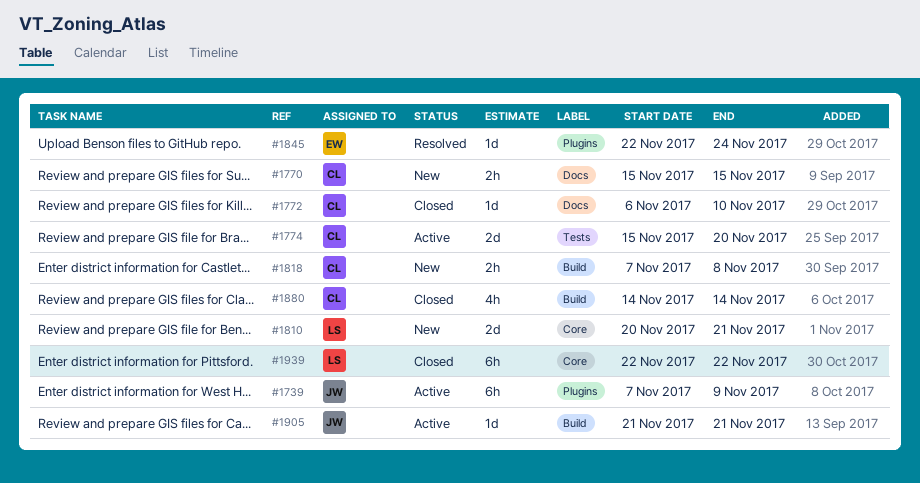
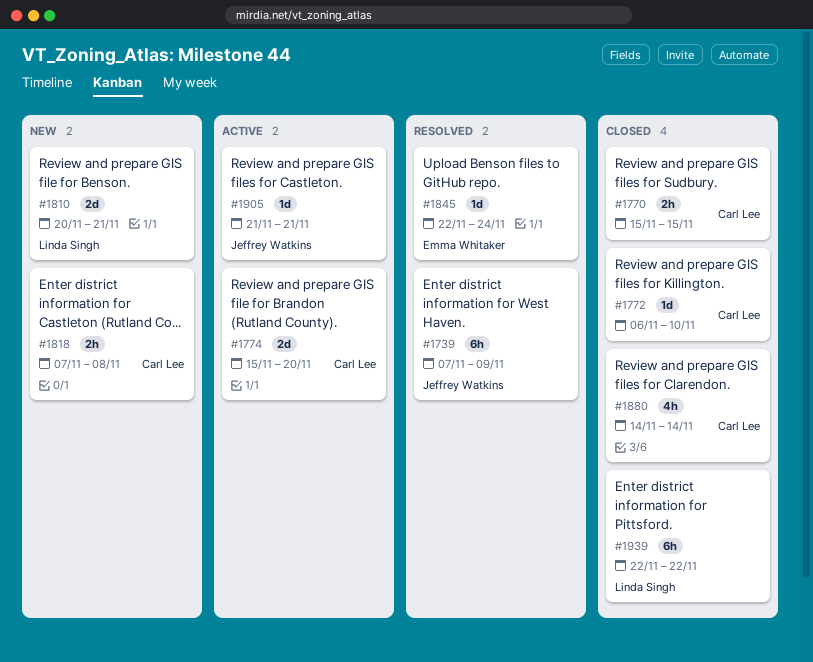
#1739, status: Active -> Resolved
#1770, status: New -> Closed

